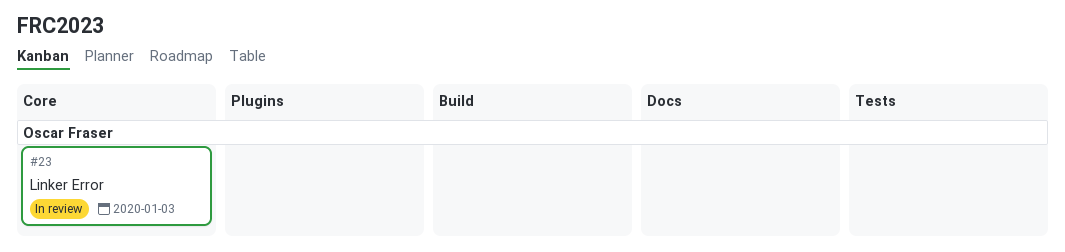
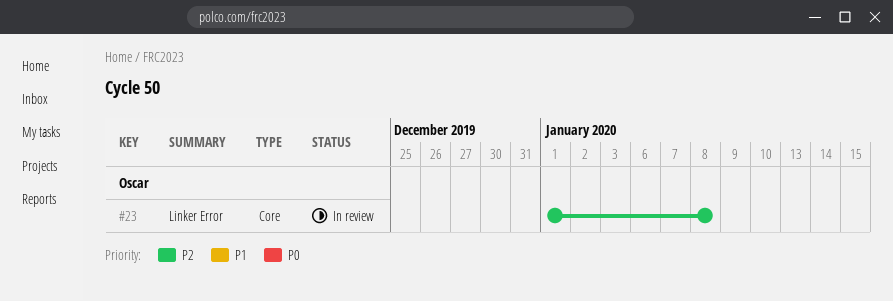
#23, due: Jan 3 -> Jan 8

